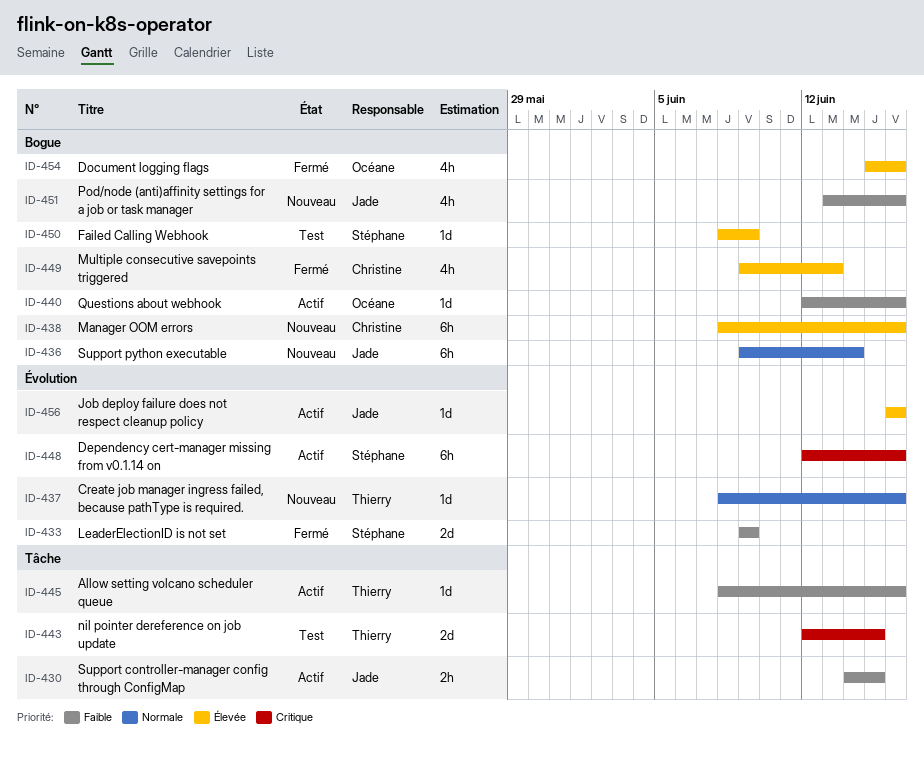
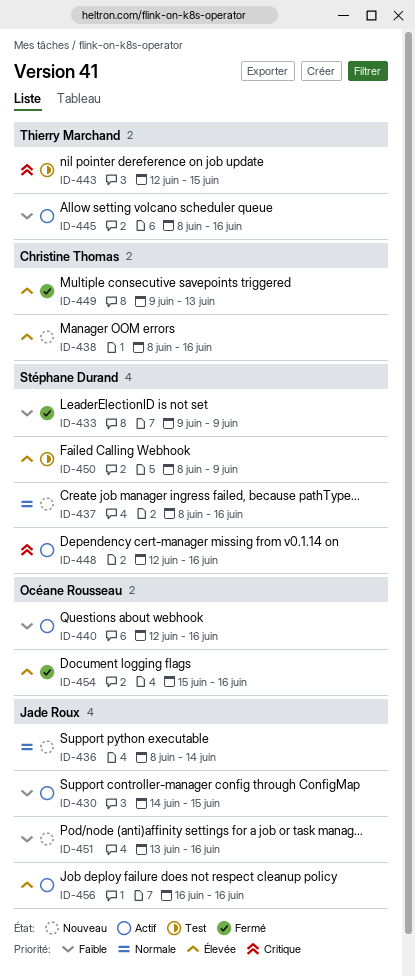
ID-436, start: Jun 9 -> Jun 8
ID-437, owner: Thierry Marchand -> Stéphane Durand

